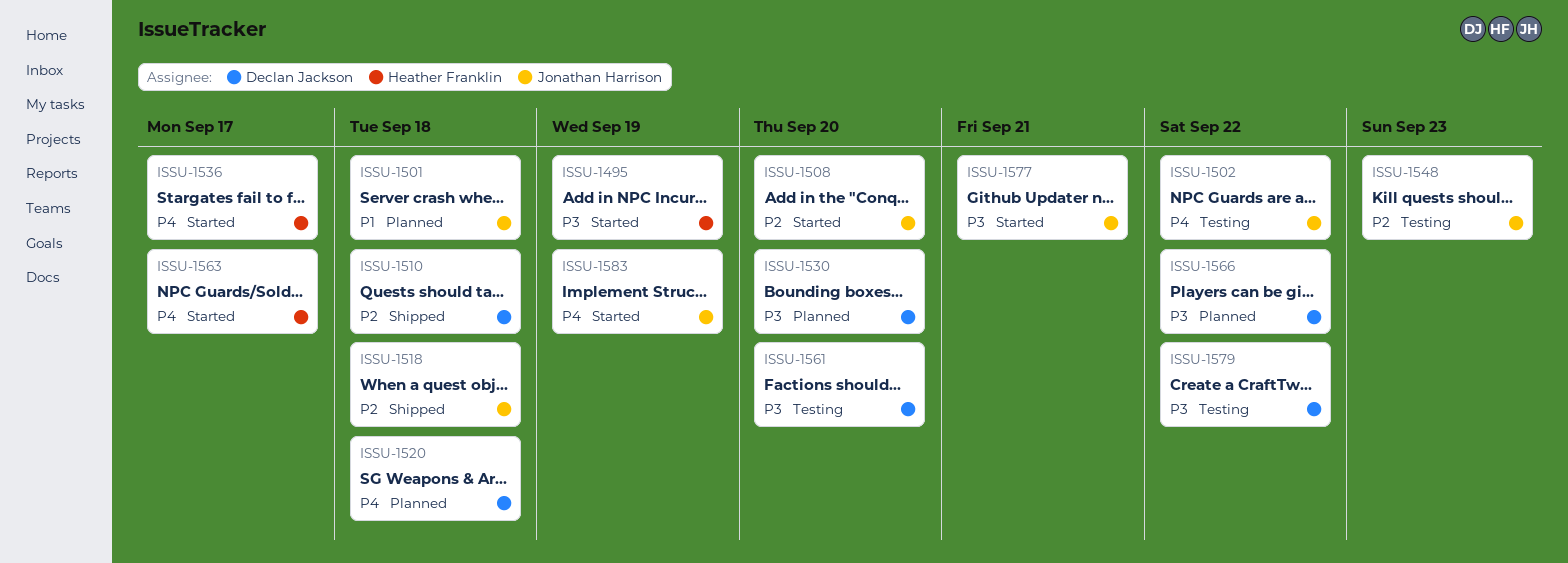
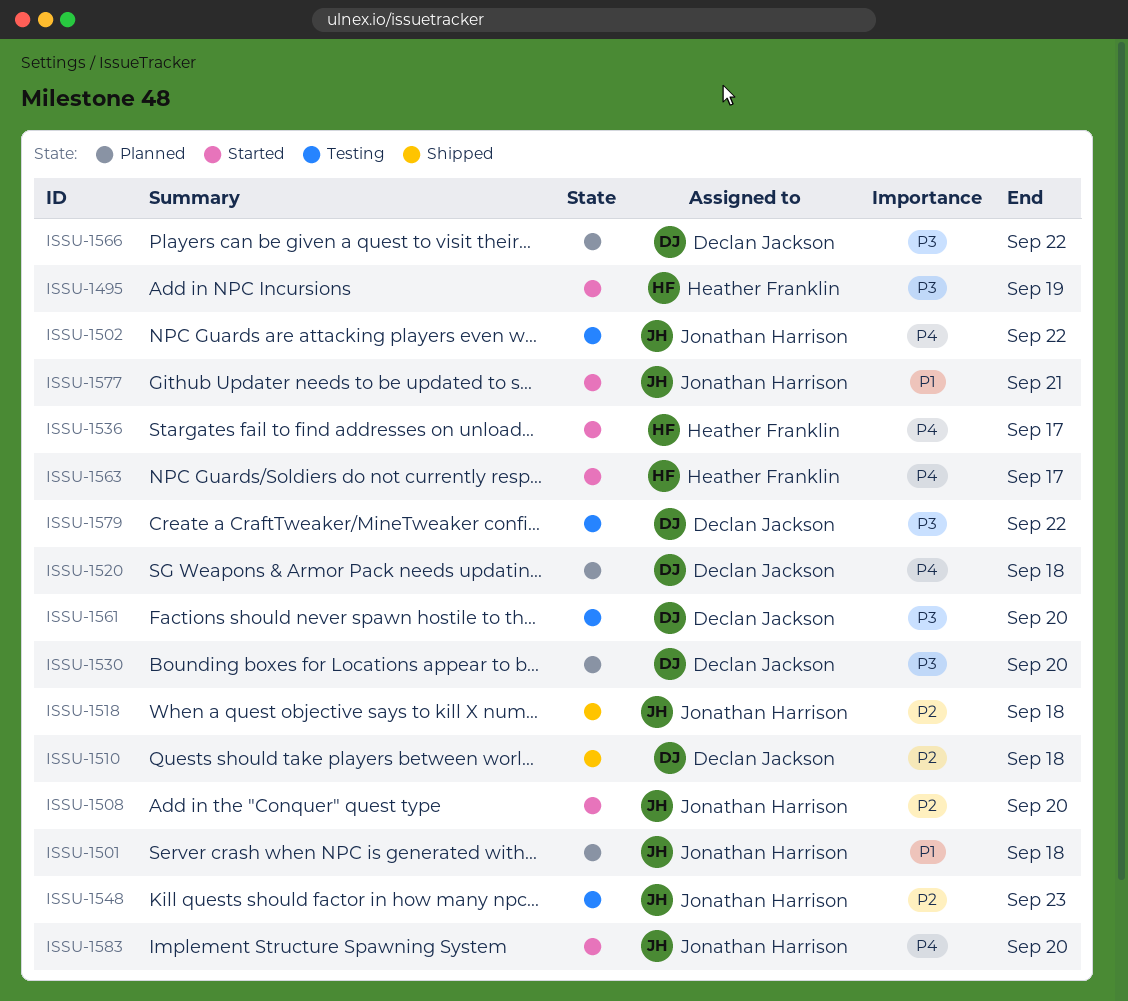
ISSU-1577, priority: P3 -> P1
ISSU-1583, due: Sep 19 -> Sep 20

